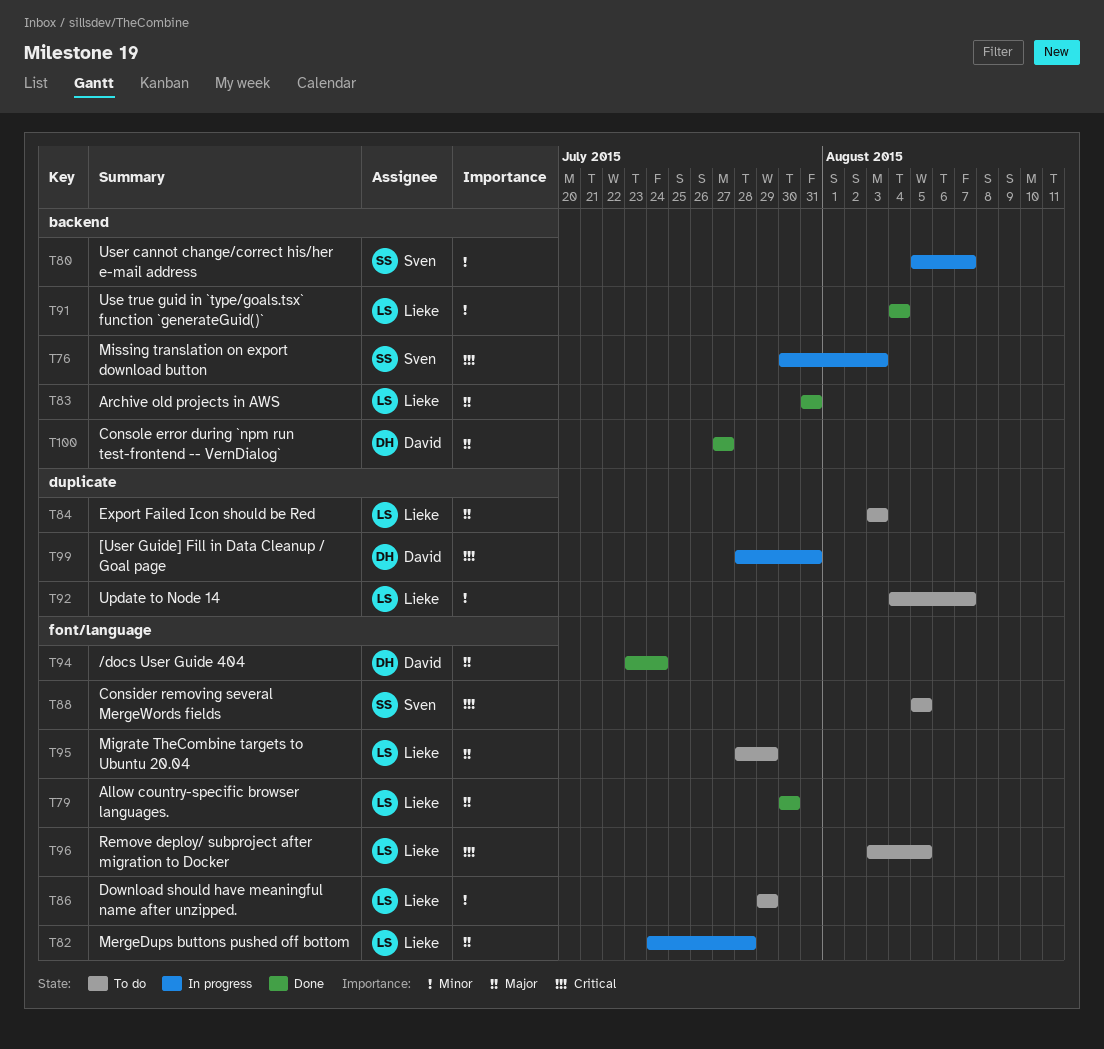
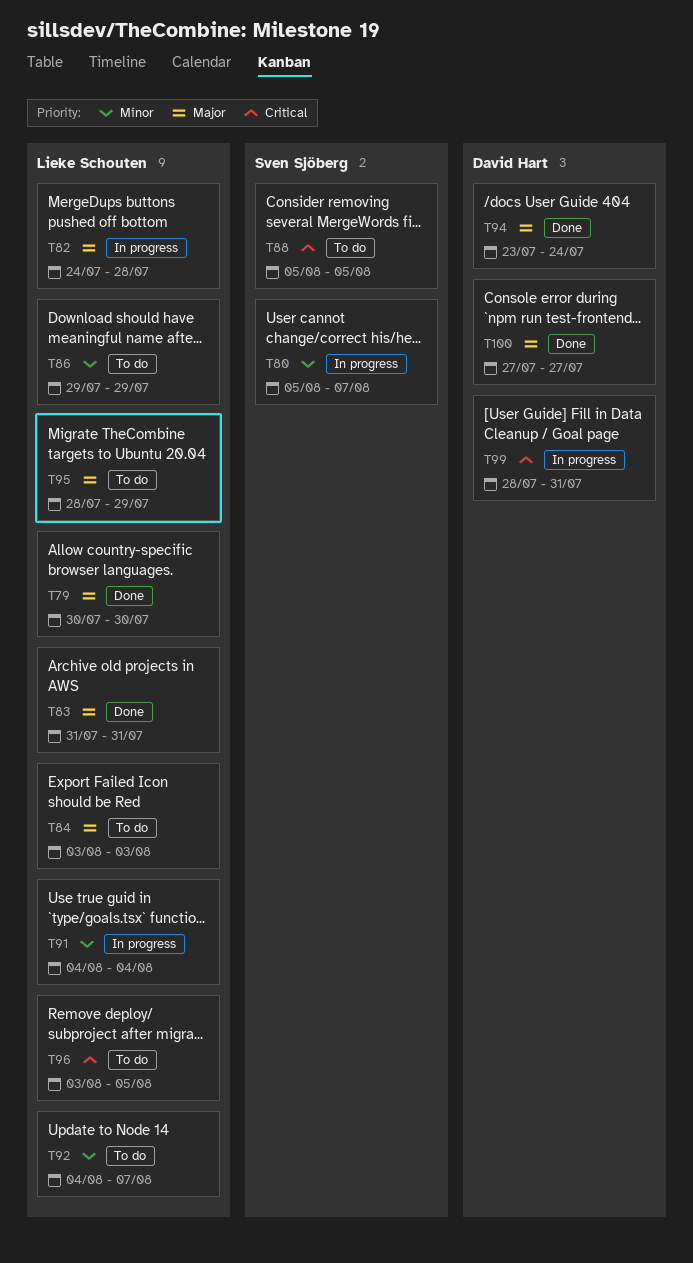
T76: present -> none
T91, status: Done -> In progress

